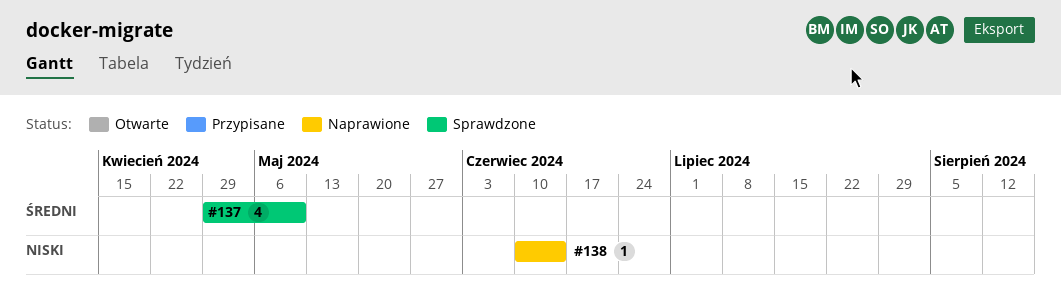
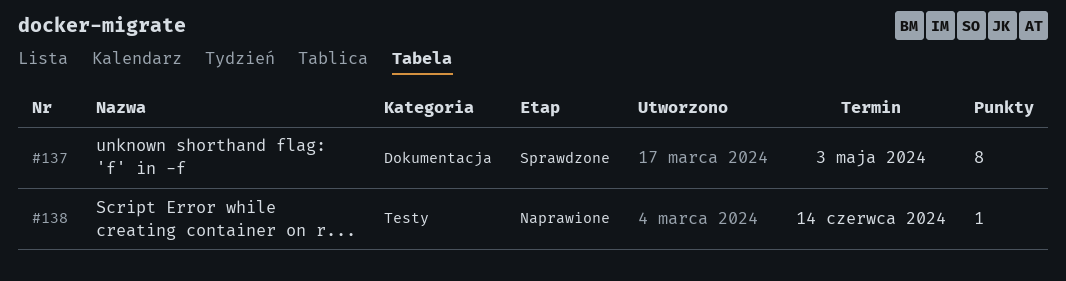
#137, estimate: 4 -> 8
#137, due: May 10 -> May 3

